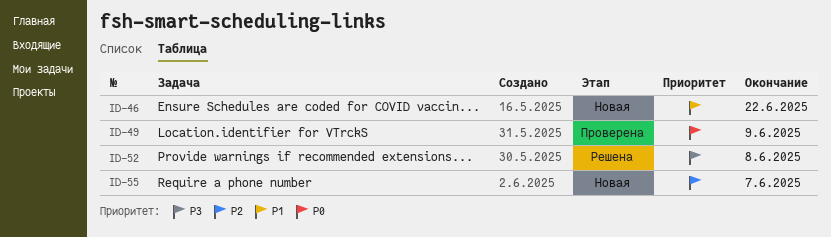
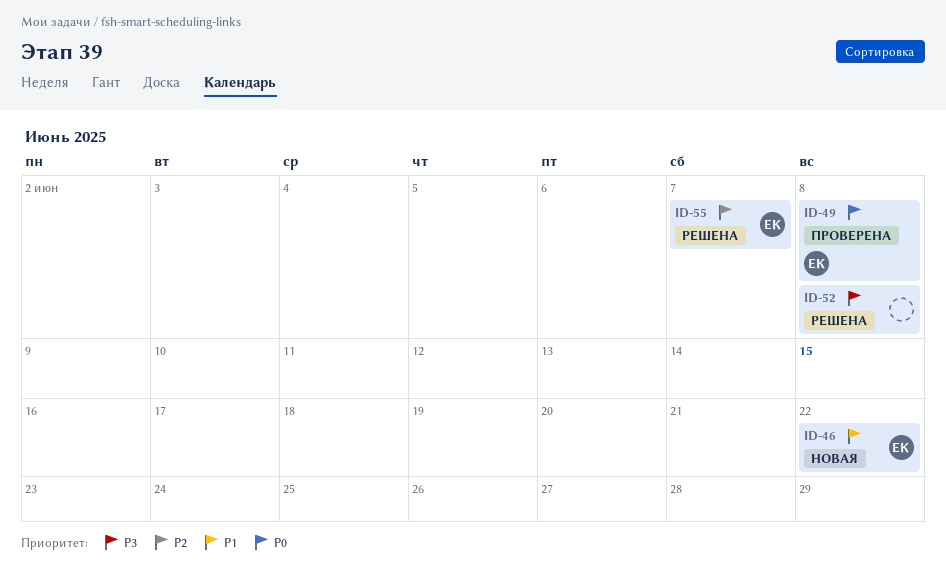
ID-49, due: Jun 9 -> Jun 8
ID-55, status: Новая -> Решена

